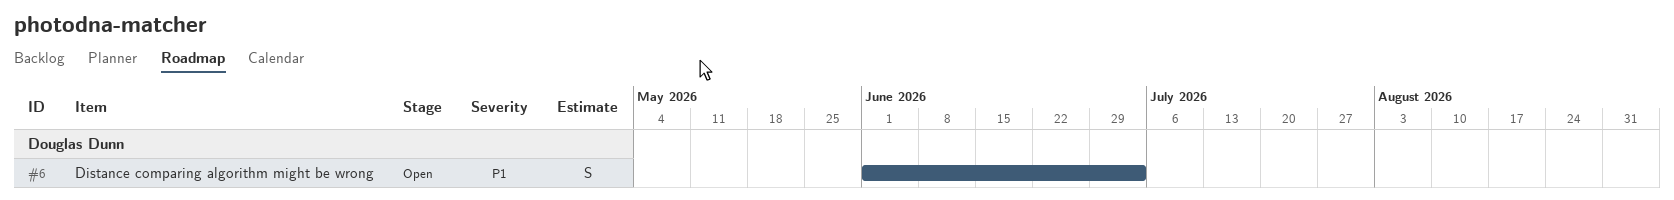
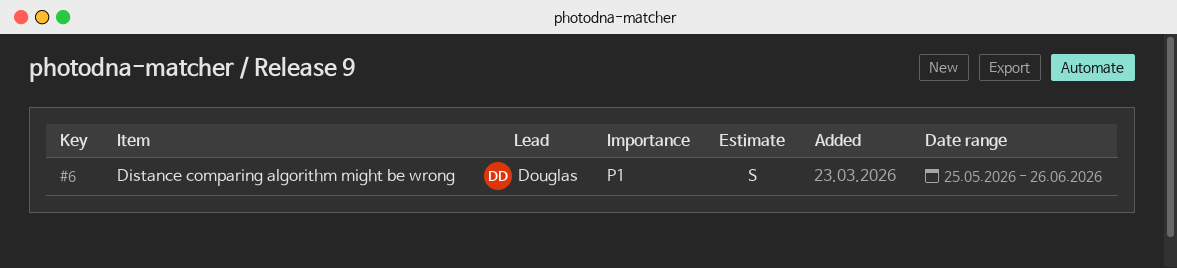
#6, start: Jun 1 -> May 25
#6, due: Jul 3 -> Jun 26

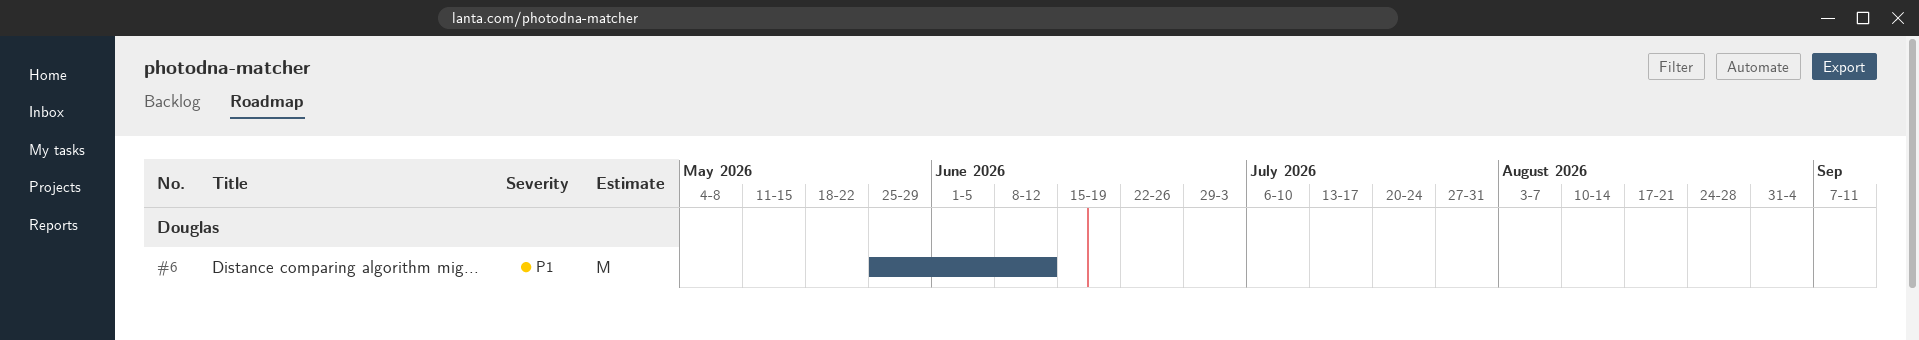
#6, estimate: S -> M
#6, due: Jun 26 -> Jun 12

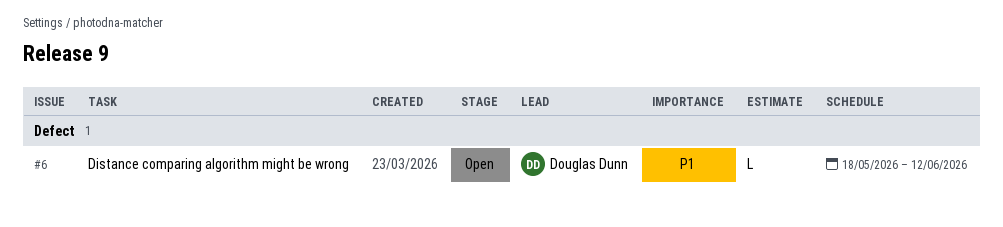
#6, estimate: M -> L
#6, start: May 25 -> May 18

